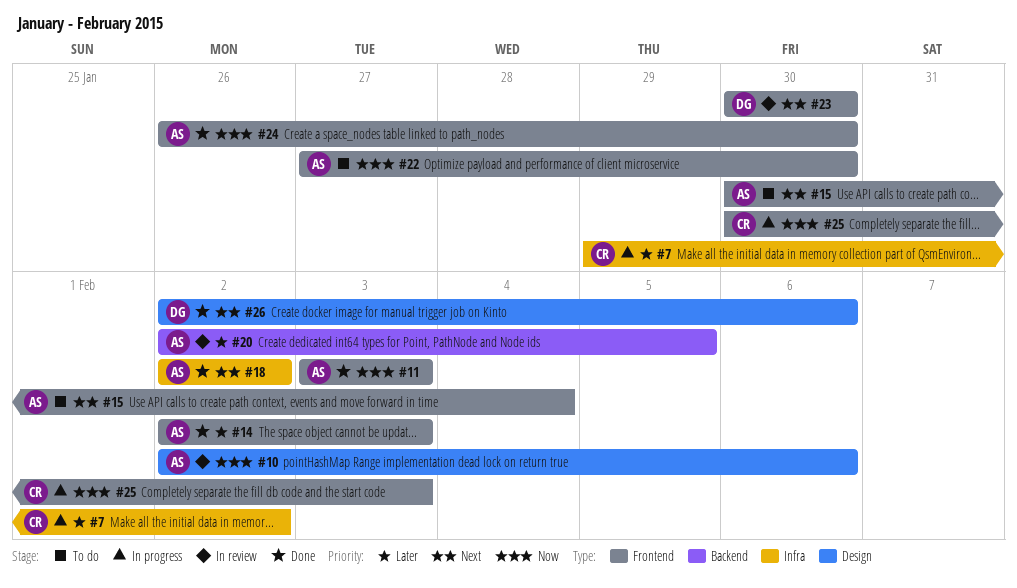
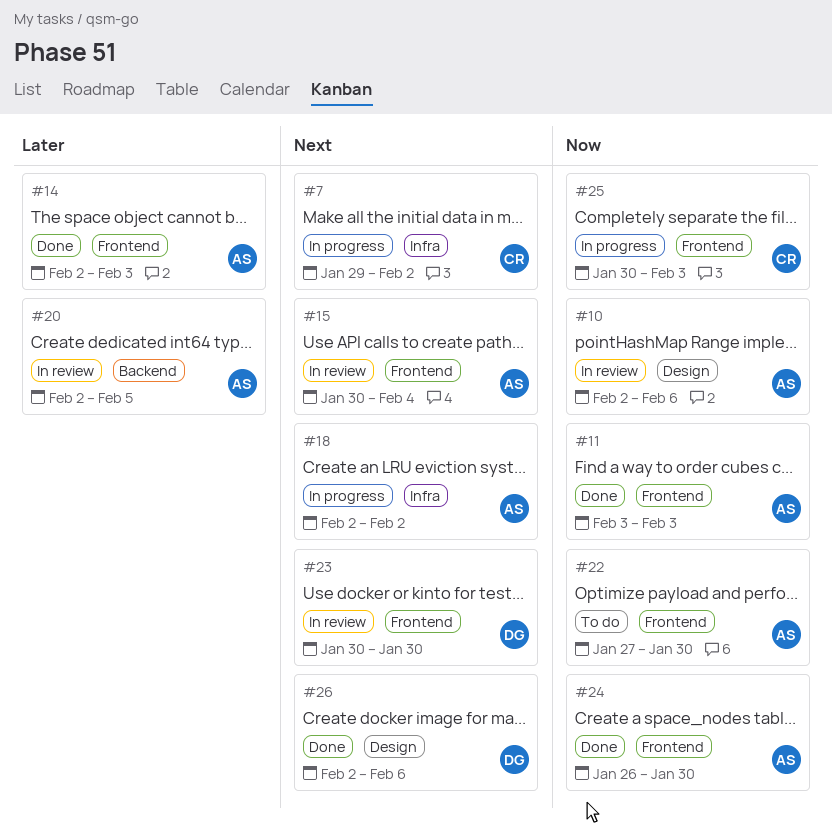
#7, priority: Later -> Next
#15, status: To do -> In review
#18, status: Done -> In progress

